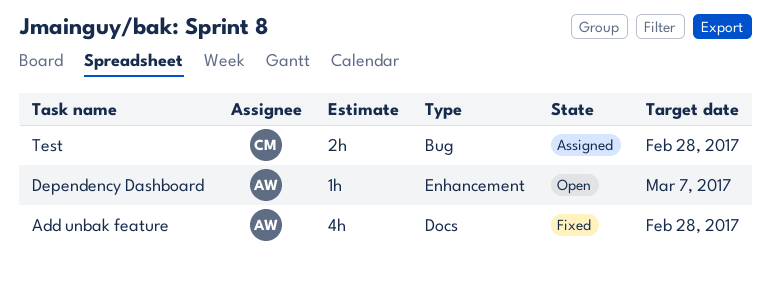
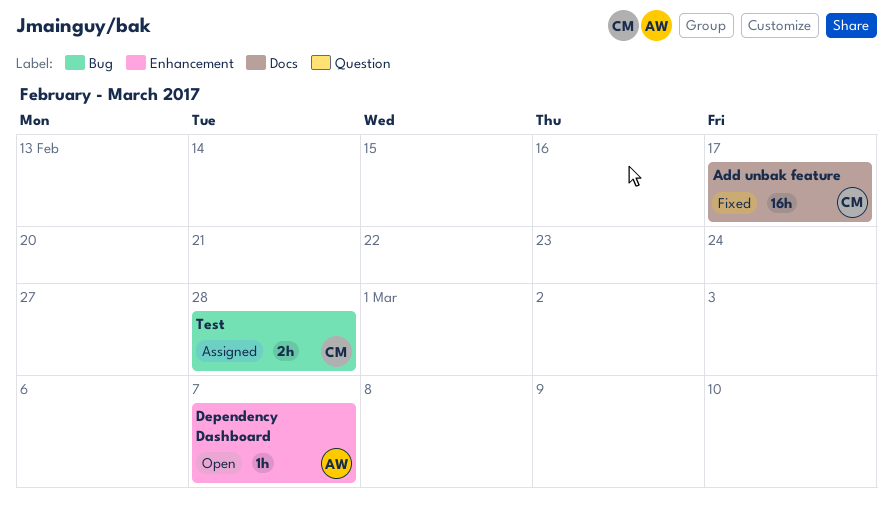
Add unbak feature, owner: AW -> CM
Add unbak feature, estimate: 4h -> 16h
Add unbak feature, due: Feb 28 -> Feb 17

